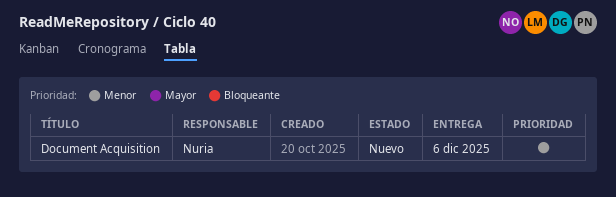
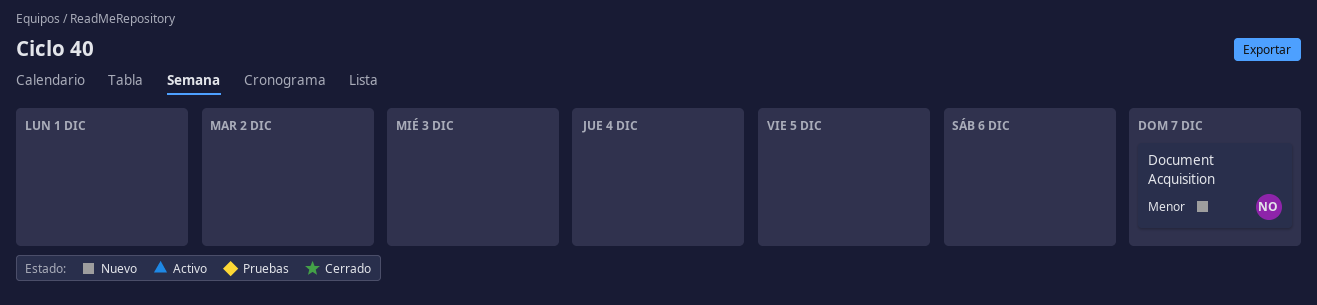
Document Acquisition, due: Dec 6 -> Dec 7

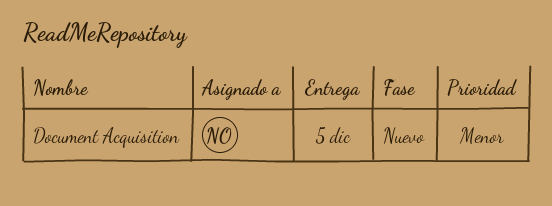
Document Acquisition, due: Dec 7 -> Dec 5

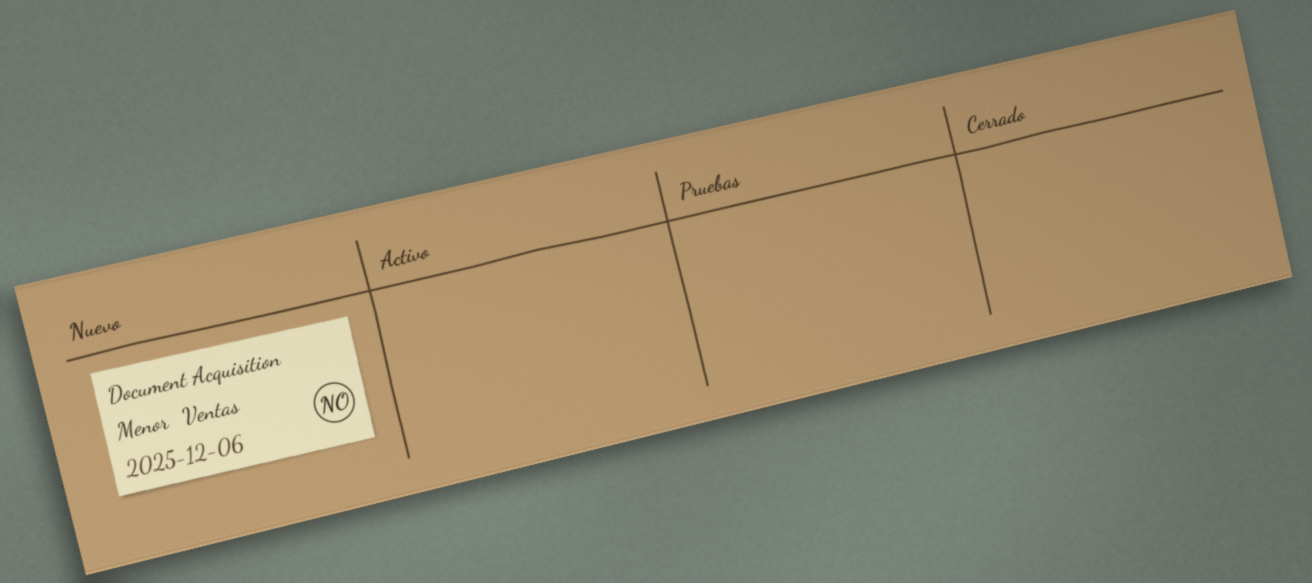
Document Acquisition, due: Dec 5 -> Dec 6

